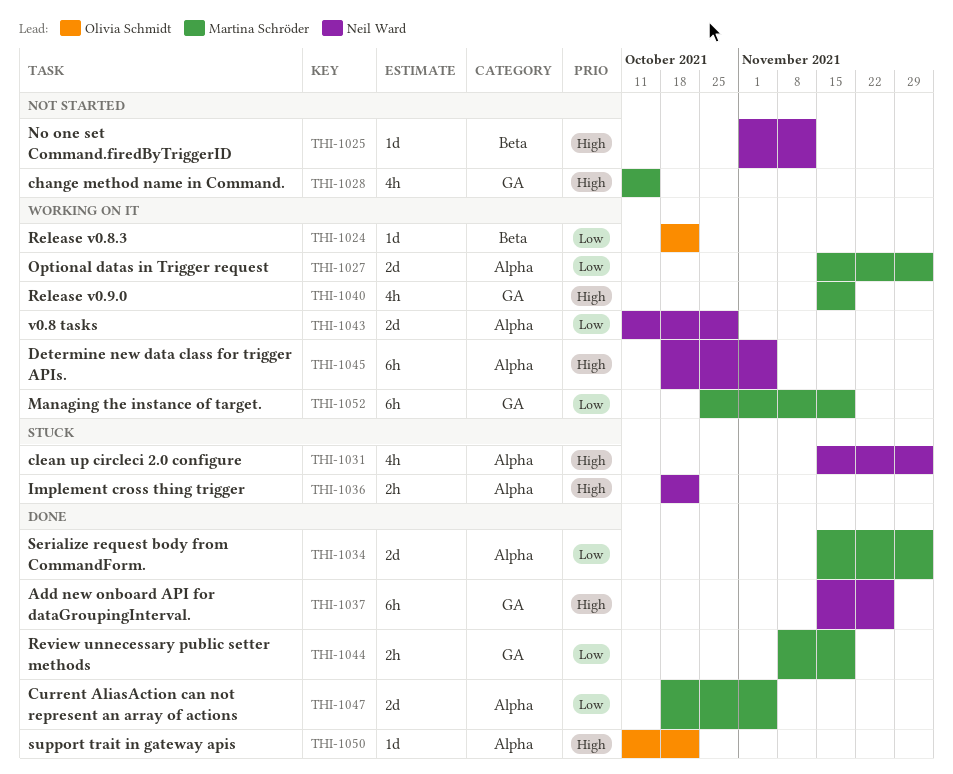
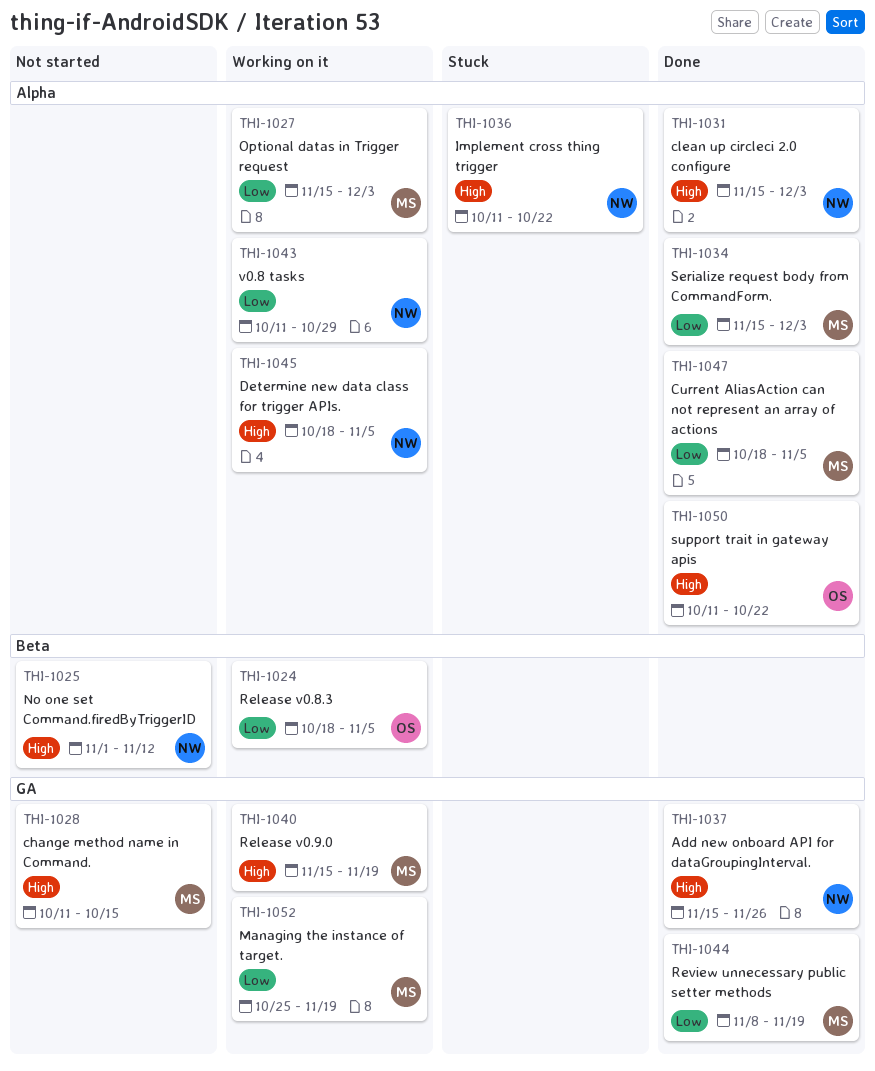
THI-1024, due: Oct 22 -> Nov 5
THI-1031, status: Stuck -> Done
THI-1036, start: Oct 18 -> Oct 11

